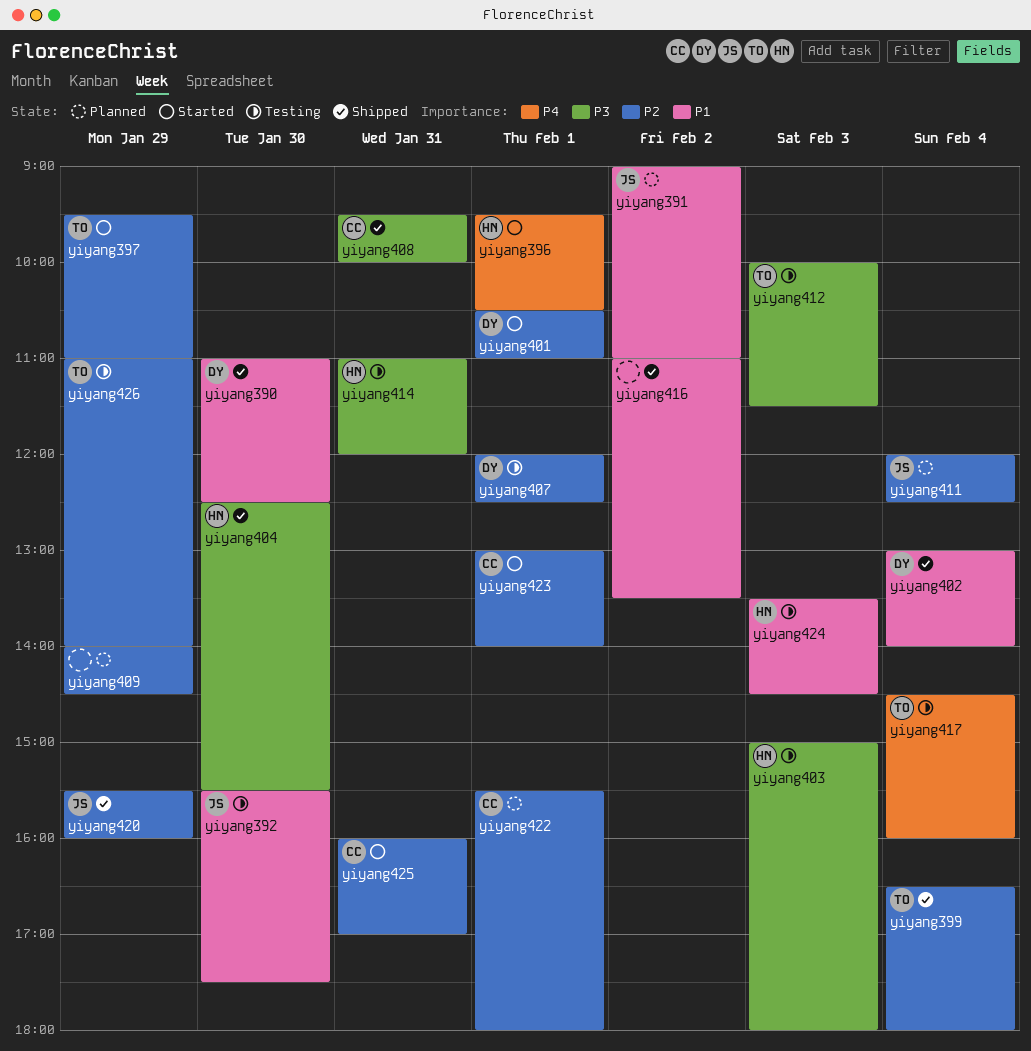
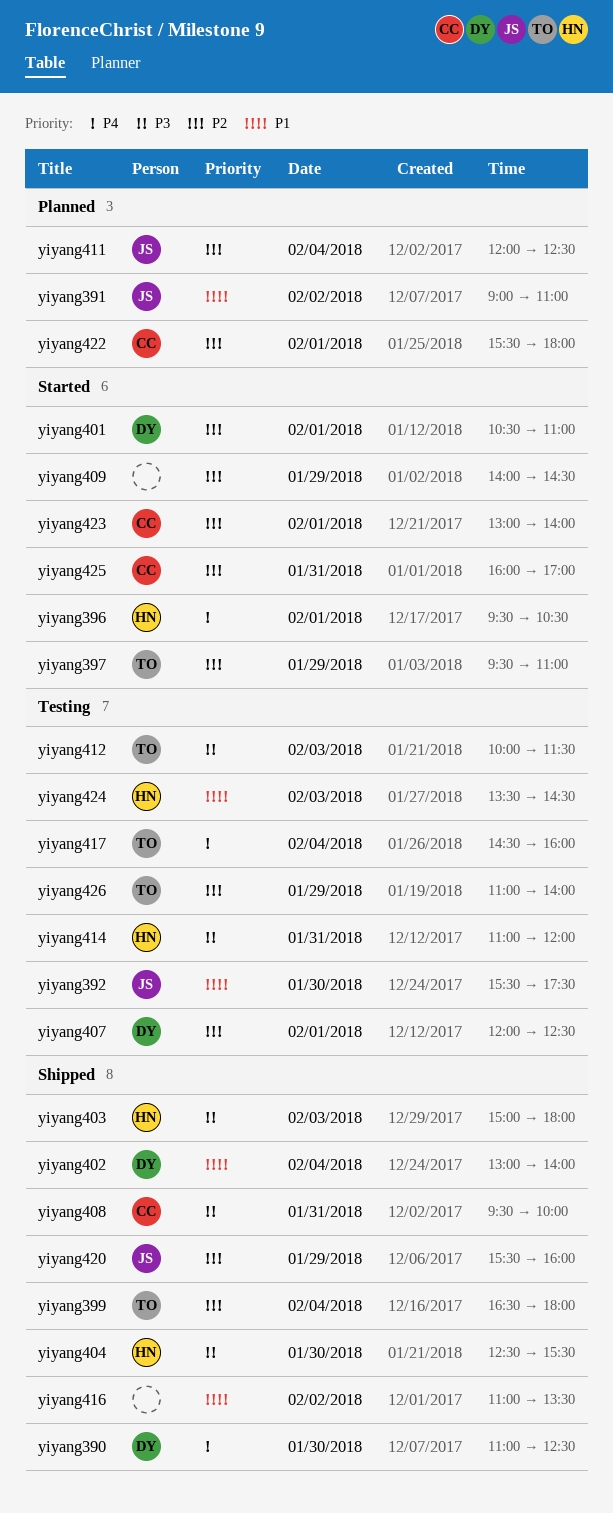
yiyang390, priority: P1 -> P4
yiyang403, status: Testing -> Shipped
yiyang409, status: Planned -> Started

